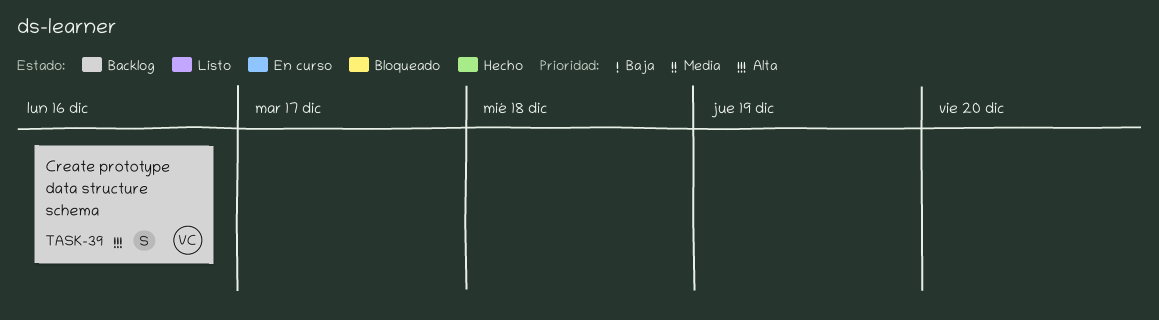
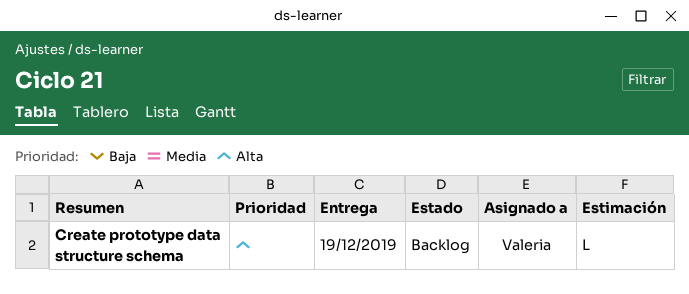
Create prototype data structure schema, estimate: S -> L
Create prototype data structure schema, due: Dec 16 -> Dec 19

